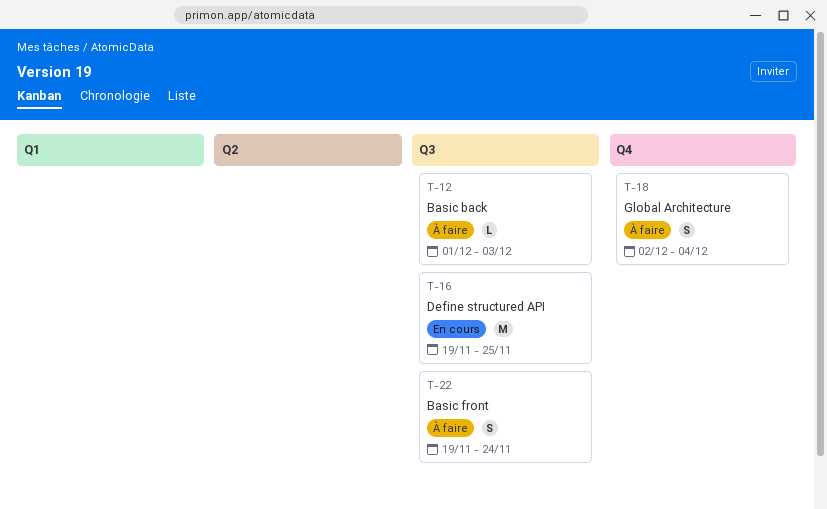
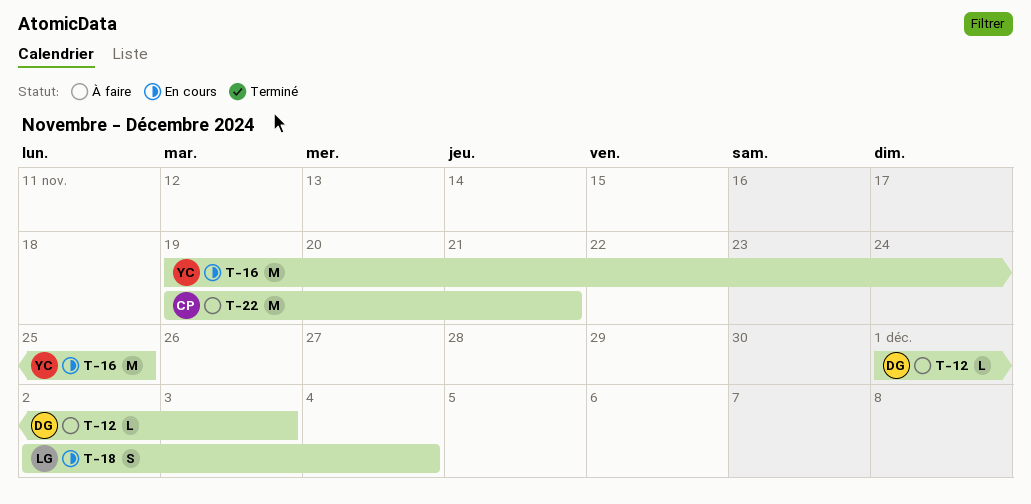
T-18, status: À faire -> En cours
T-22, estimate: S -> M
T-22, due: Nov 24 -> Nov 21

